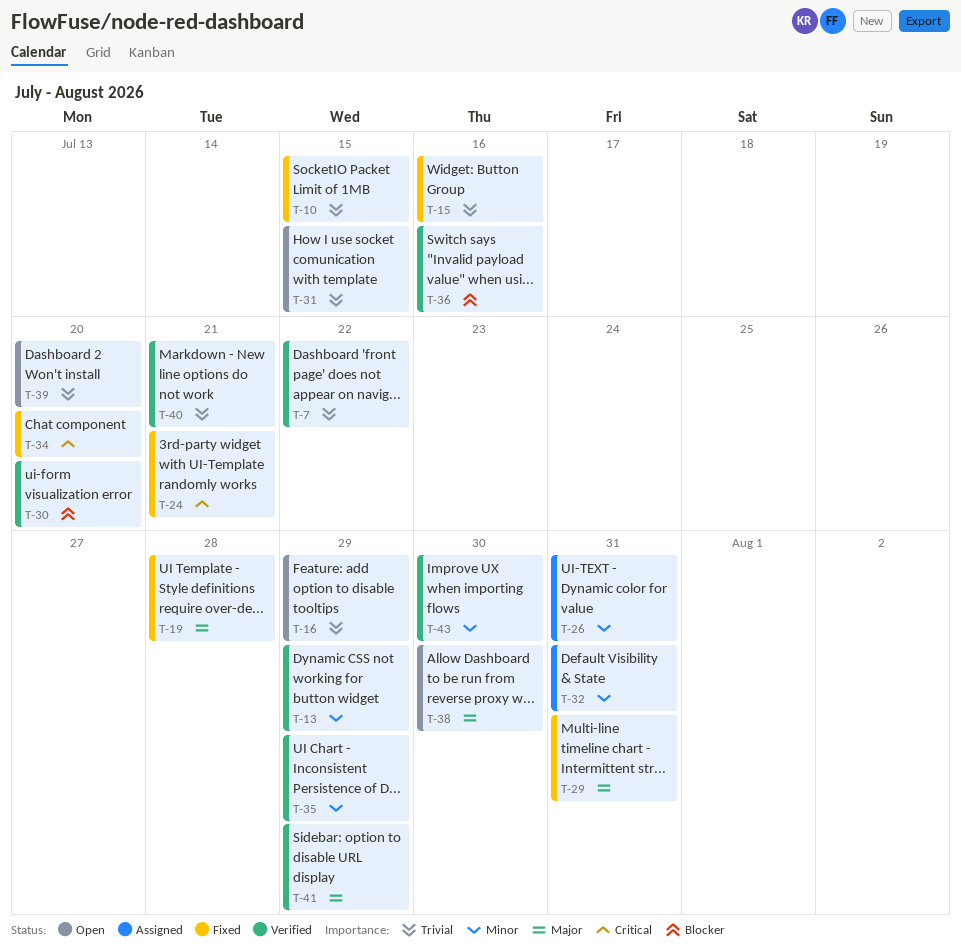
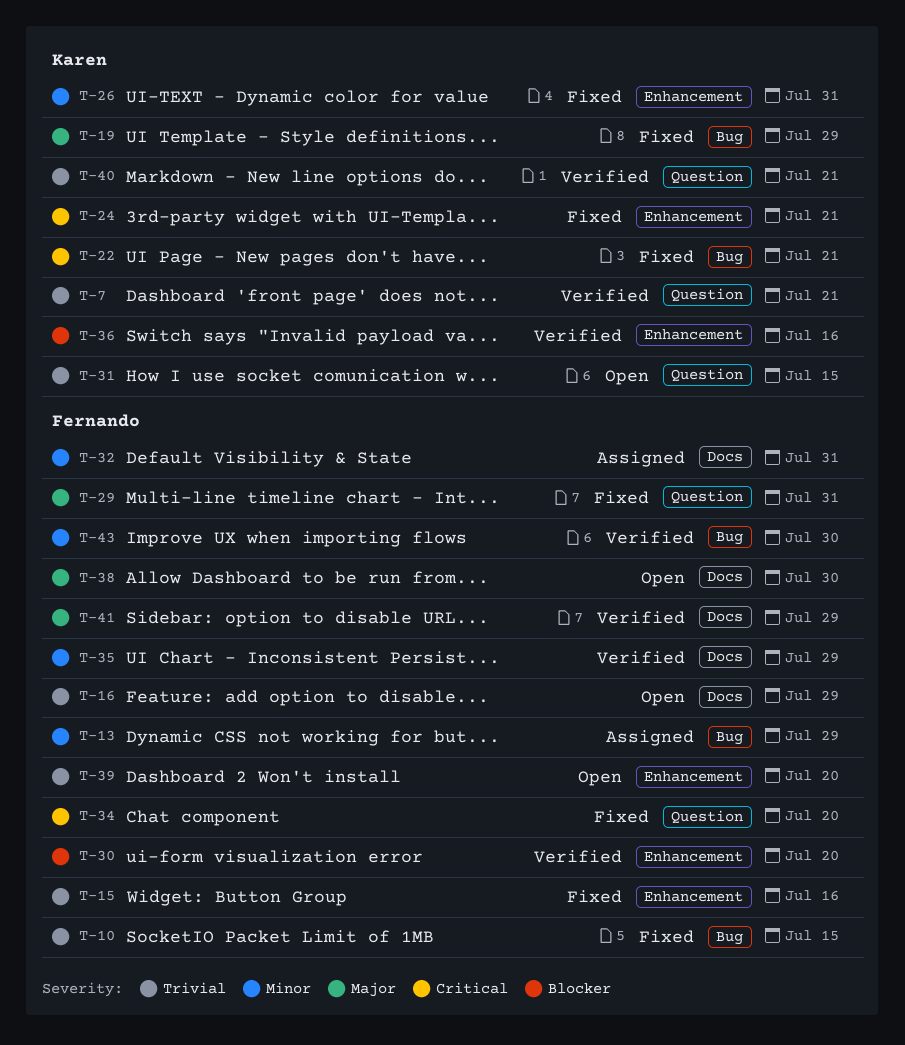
T-7, due: Jul 22 -> Jul 21
T-13, status: Verified -> Assigned
T-19, due: Jul 28 -> Jul 29
T-22: none -> present
T-26, status: Assigned -> Fixed

